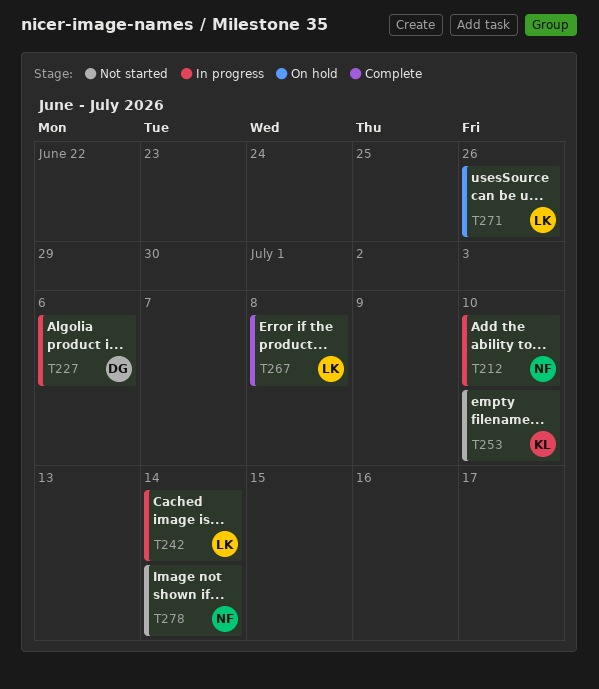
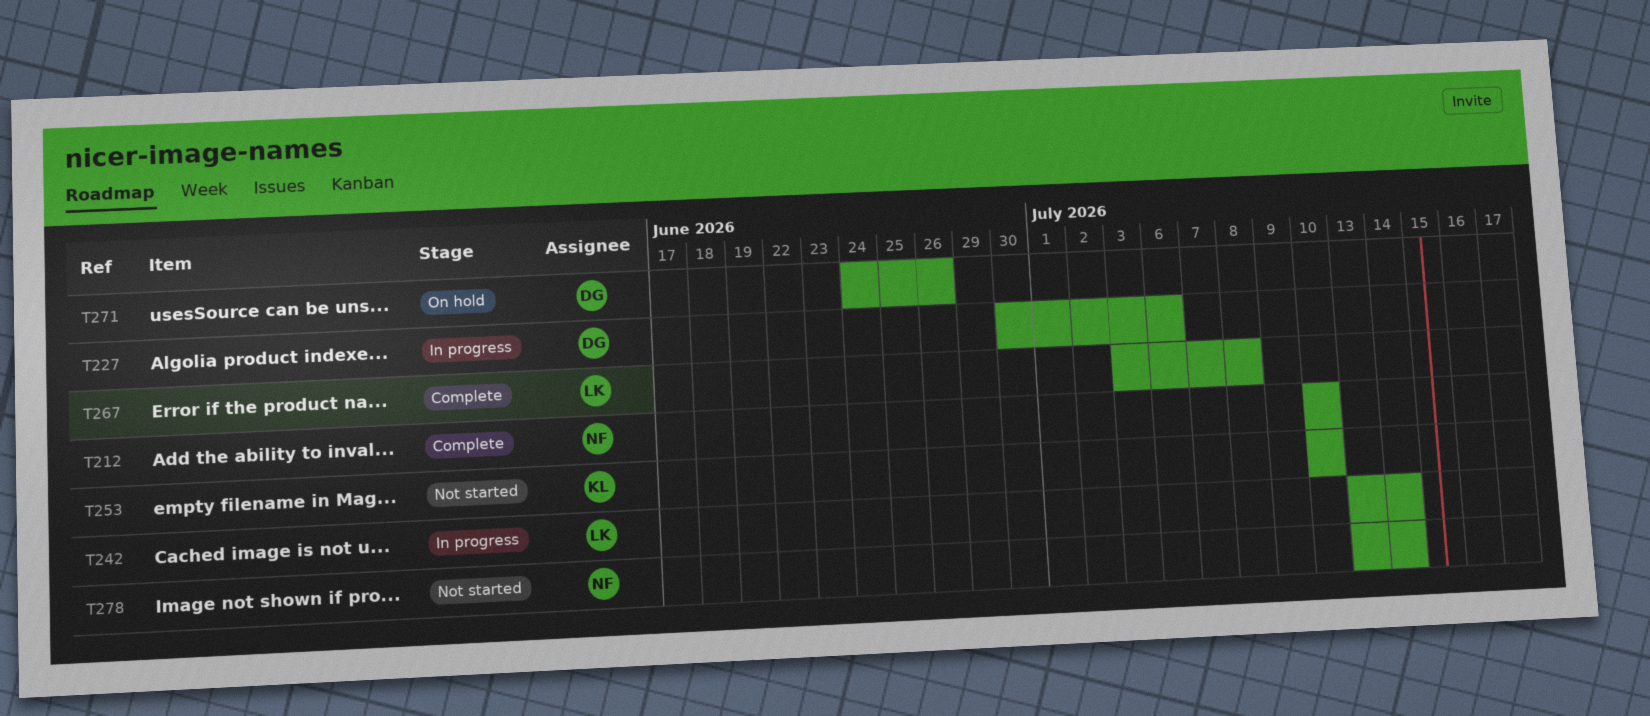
T212, status: In progress -> Complete
T271, owner: LK -> DG

